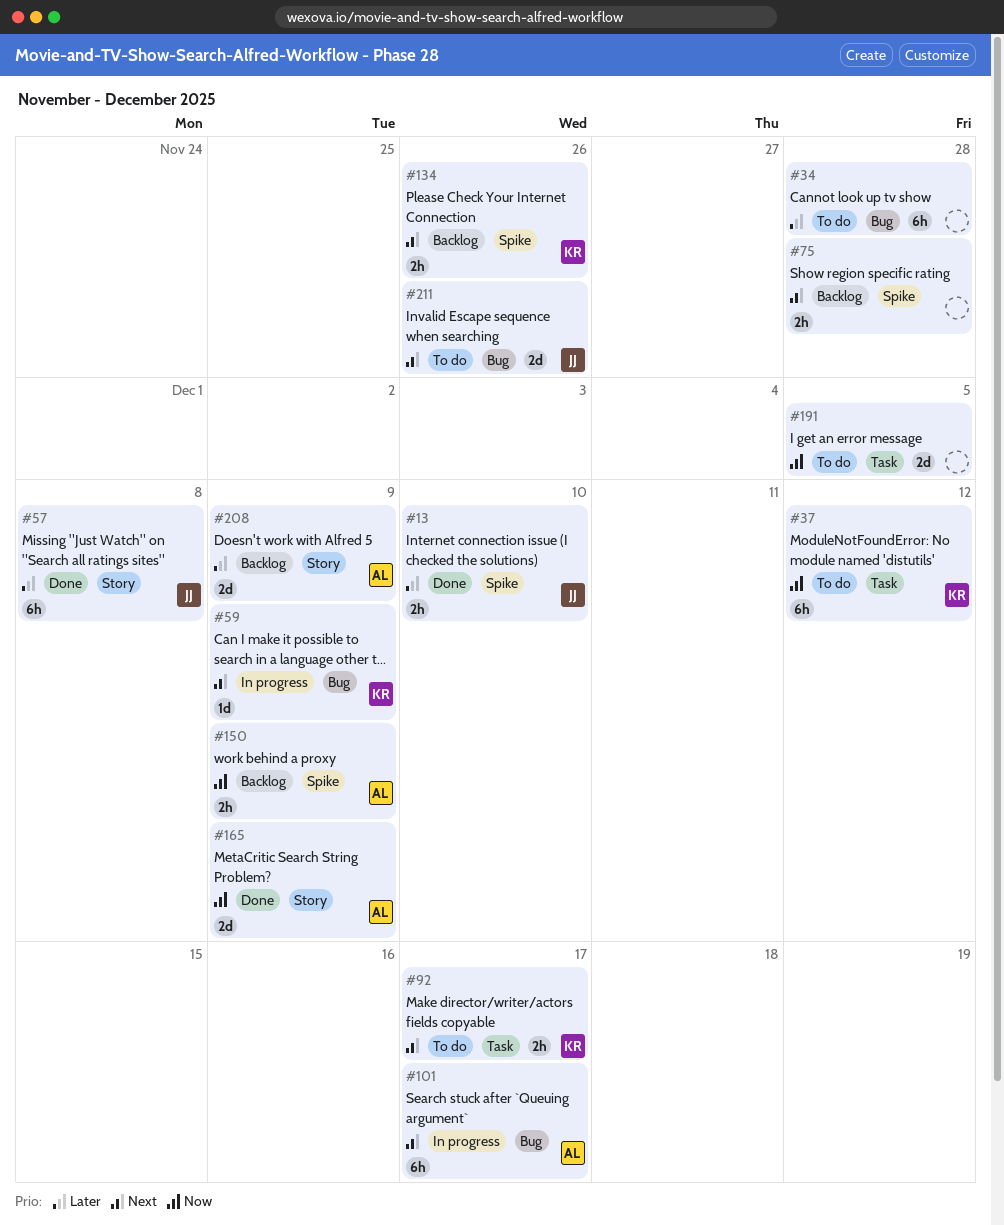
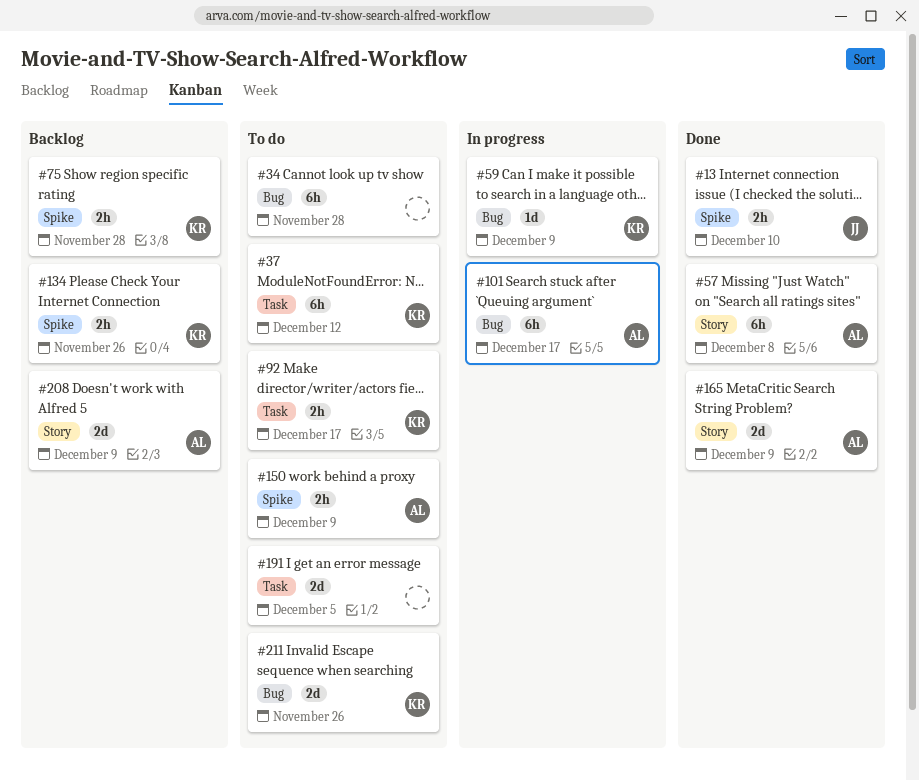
#57, owner: JJ -> AL
#75, owner: none -> KR
#150, status: Backlog -> To do
#211, owner: JJ -> KR

